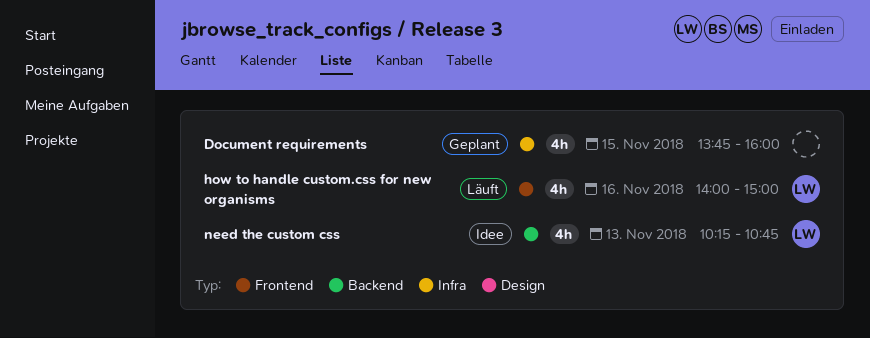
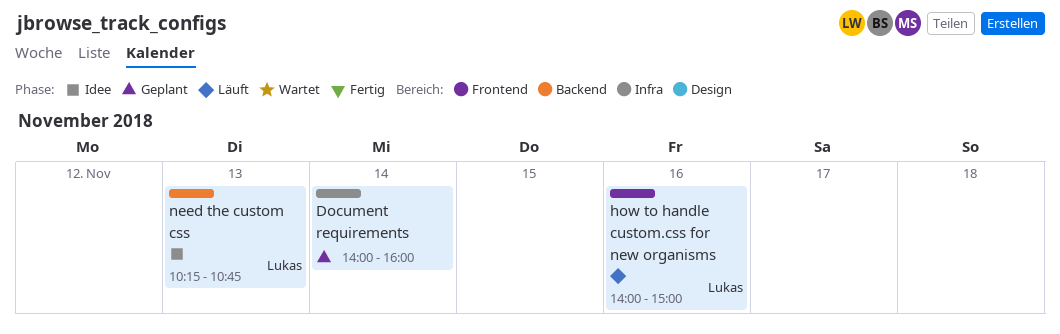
Document requirements, day: Nov 15 -> Nov 14
Document requirements, begins: 13:45 -> 14:00

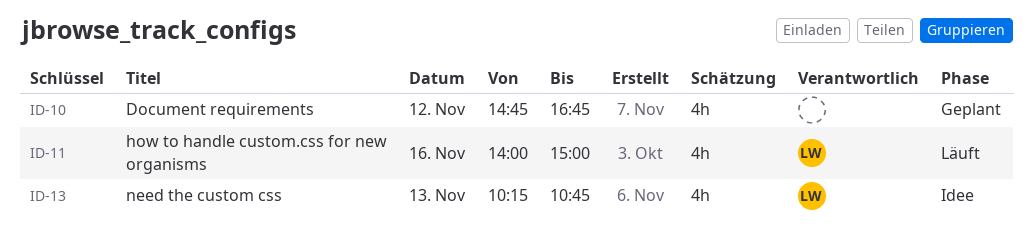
Document requirements, day: Nov 14 -> Nov 12
Document requirements, begins: 14:00 -> 14:45
Document requirements, ends: 16:00 -> 16:45

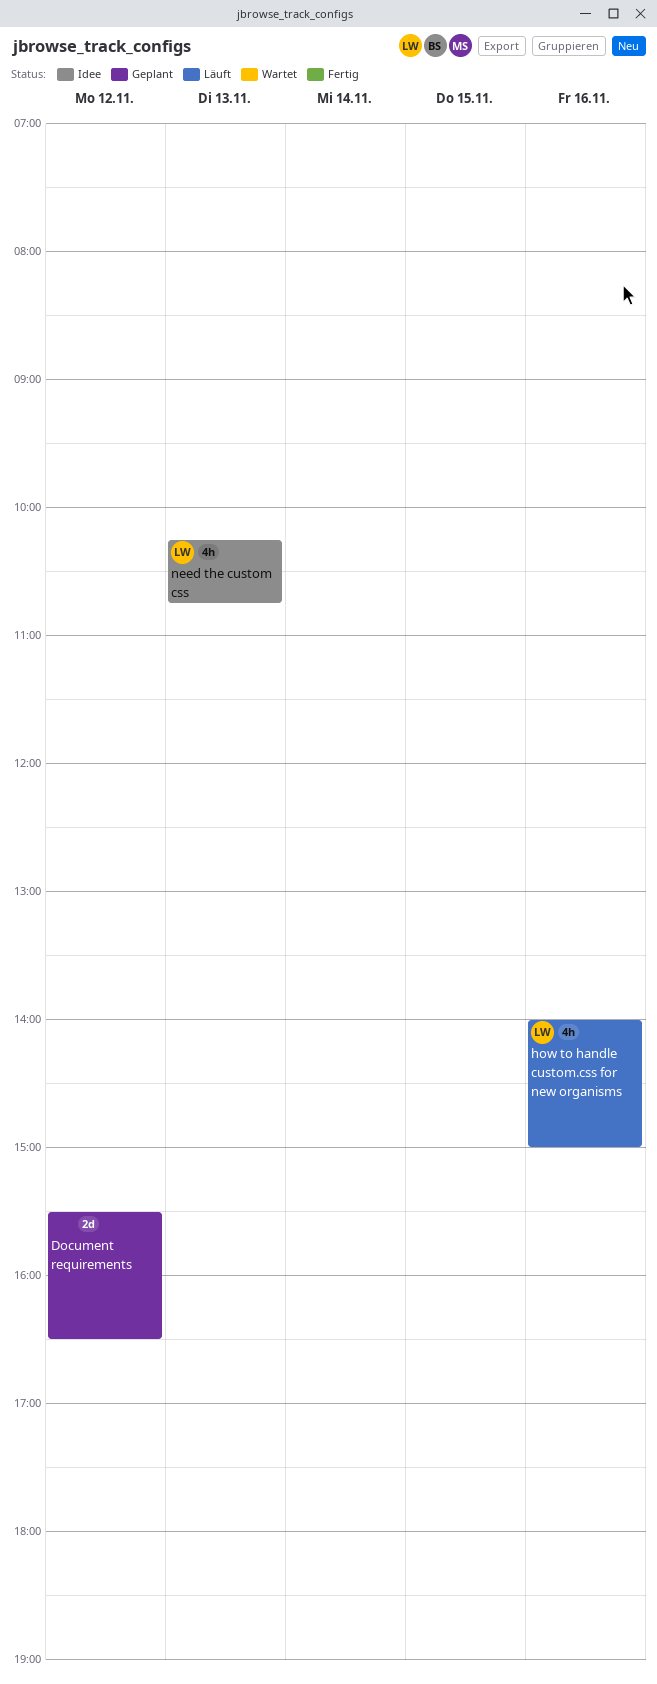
Document requirements, estimate: 4h -> 2d
Document requirements, begins: 14:45 -> 15:30
Document requirements, ends: 16:45 -> 16:30

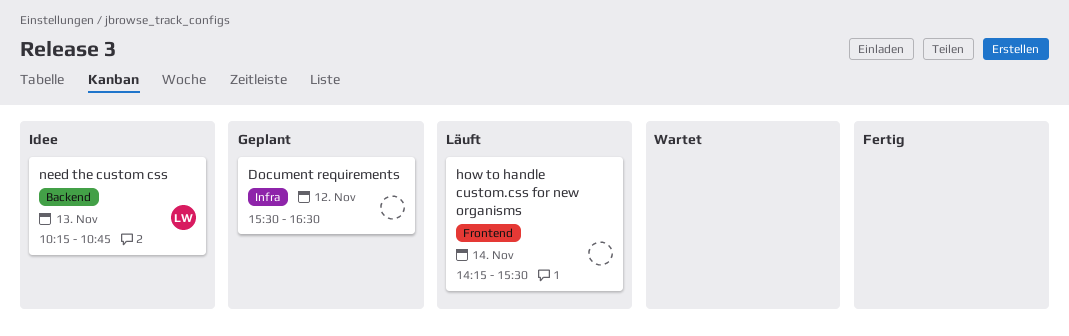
how to handle custom.css for new organisms, owner: LW -> none
how to handle custom.css for new organisms, day: Nov 16 -> Nov 14
how to handle custom.css for new organisms, begins: 14:00 -> 14:15
how to handle custom.css for new organisms, ends: 15:00 -> 15:30

